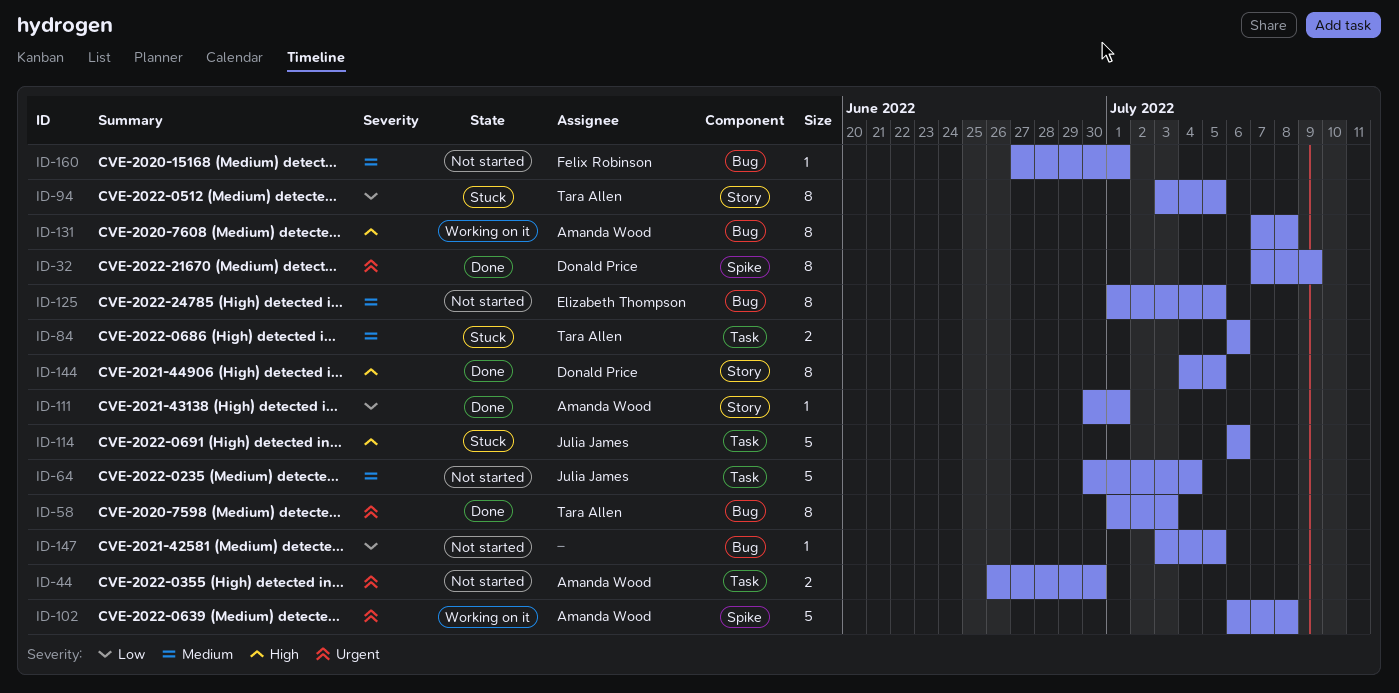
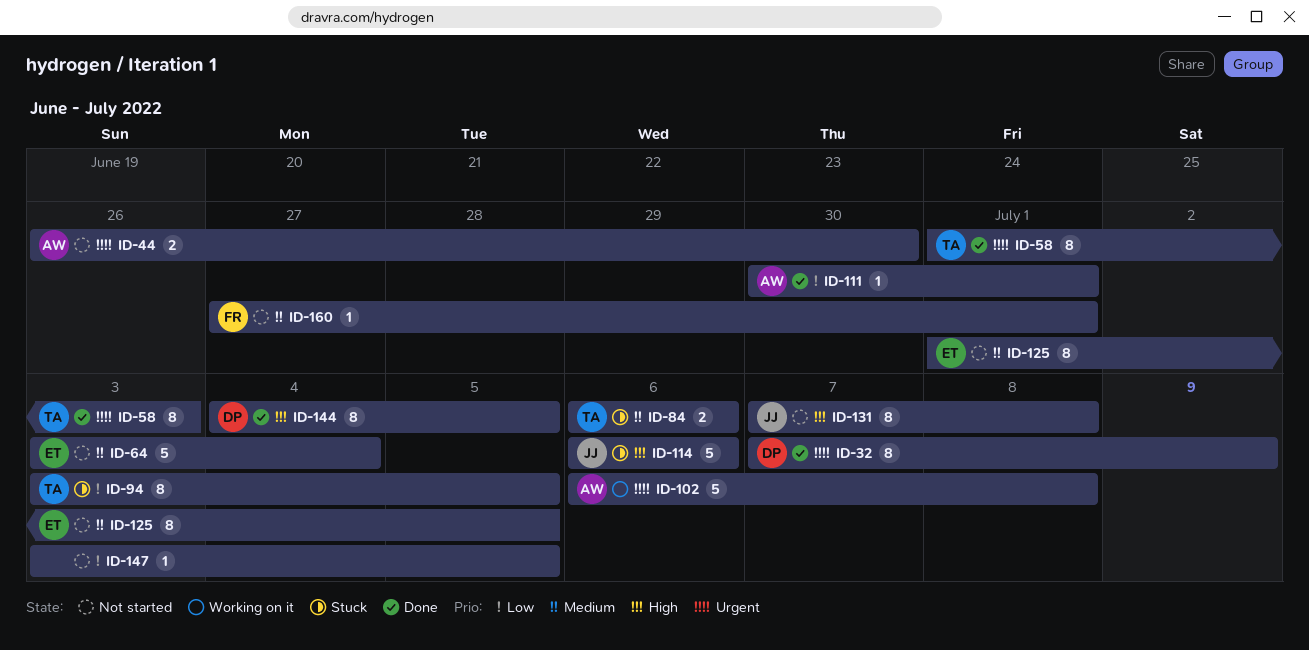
ID-64, owner: Julia James -> Elizabeth Thompson
ID-64, start: Jun 30 -> Jul 3
ID-131, status: Working on it -> Not started
ID-131, owner: Amanda Wood -> Julia James

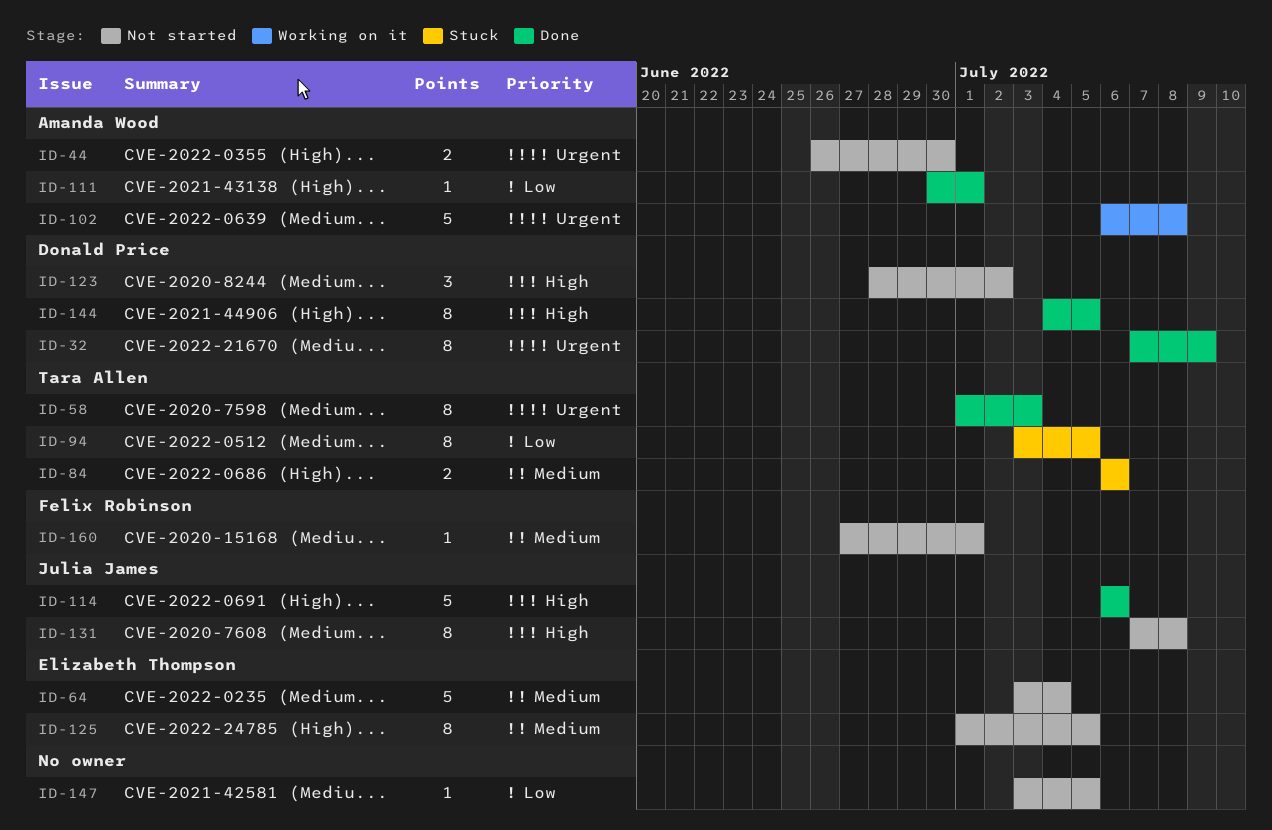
ID-114, status: Stuck -> Done
ID-123: none -> present

